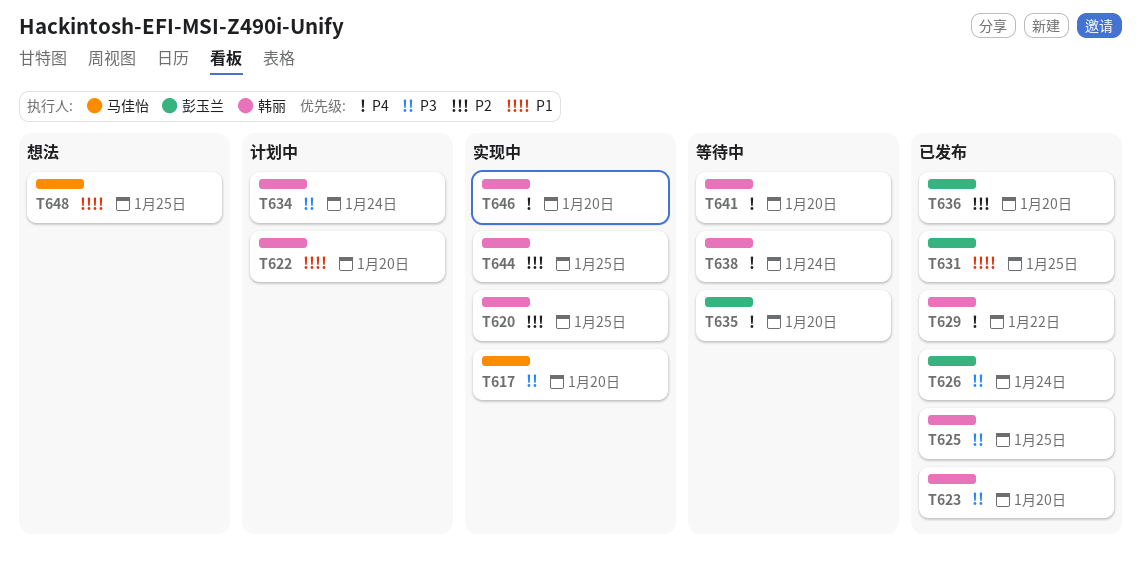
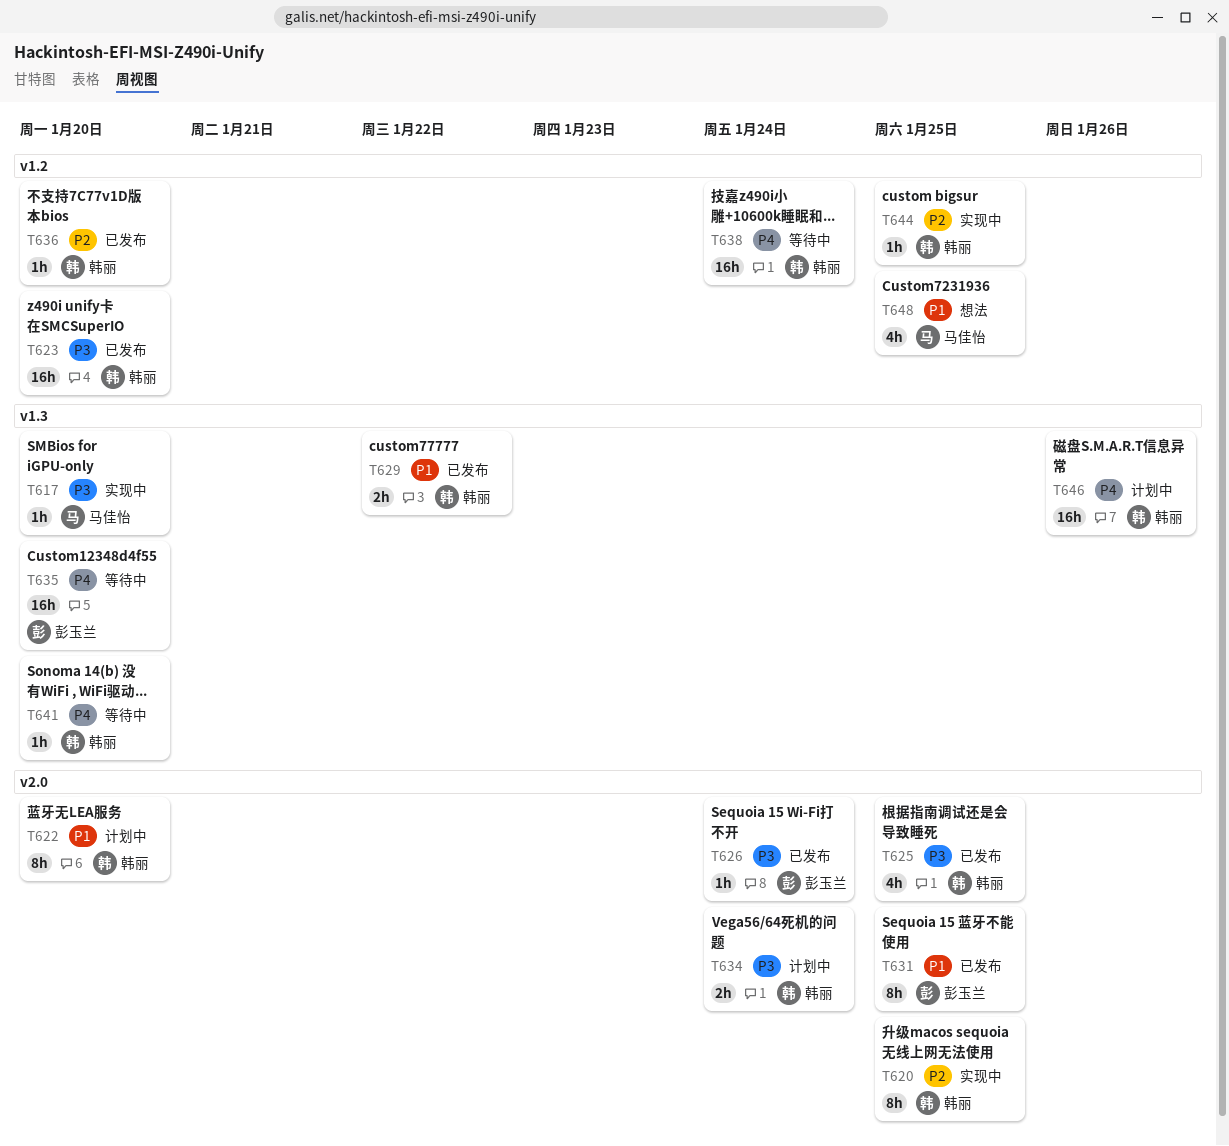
T629, priority: P4 -> P1
T636, owner: 彭玉兰 -> 韩丽
T646, status: 实现中 -> 计划中
T646, due: Jan 20 -> Jan 26

